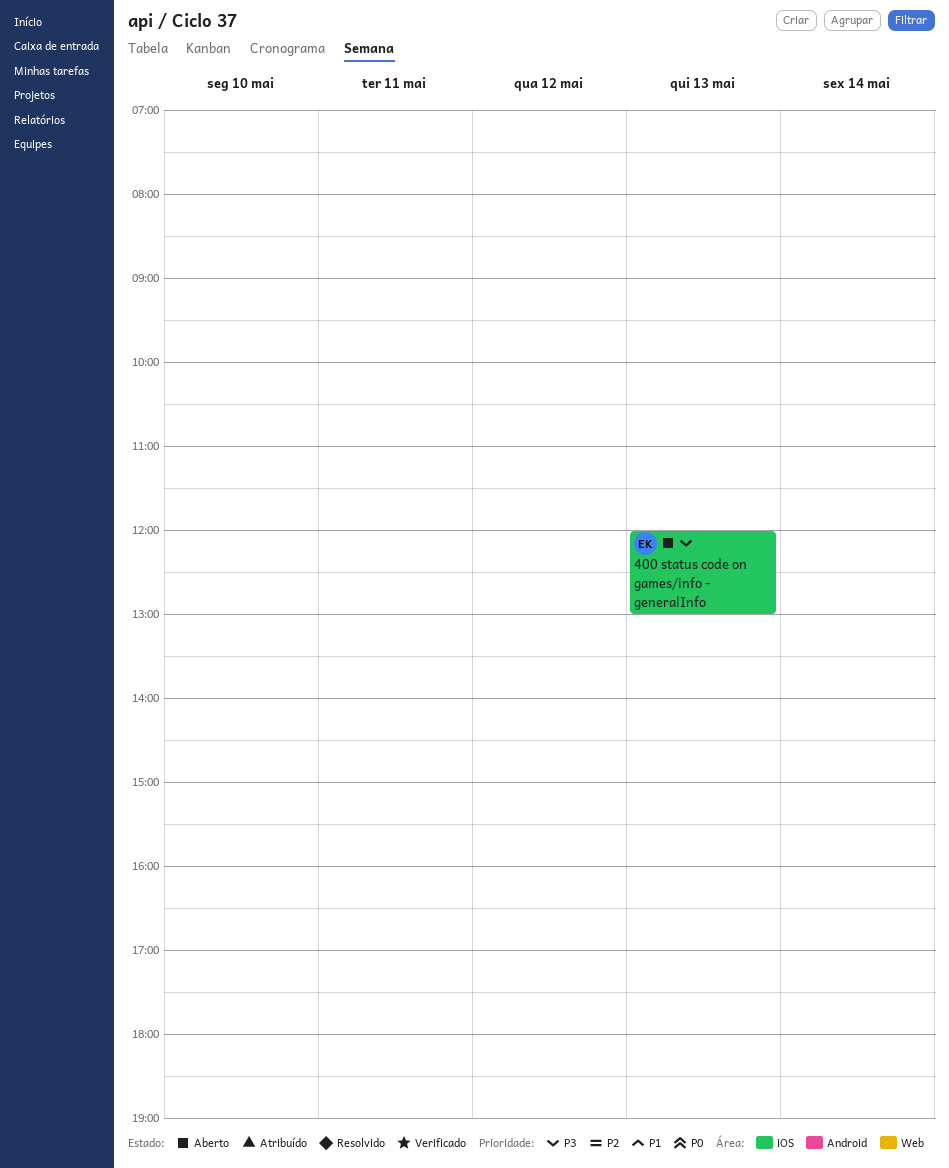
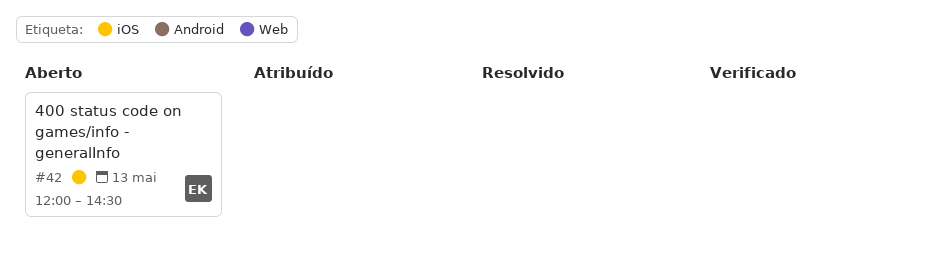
400 status code on games/info - generalInfo, ends: 13:00 -> 14:30

